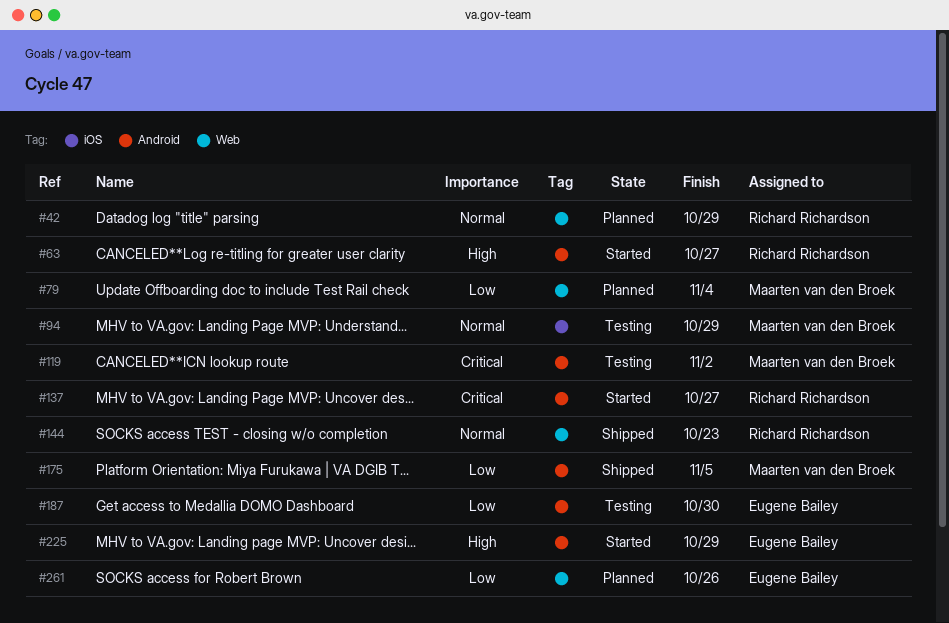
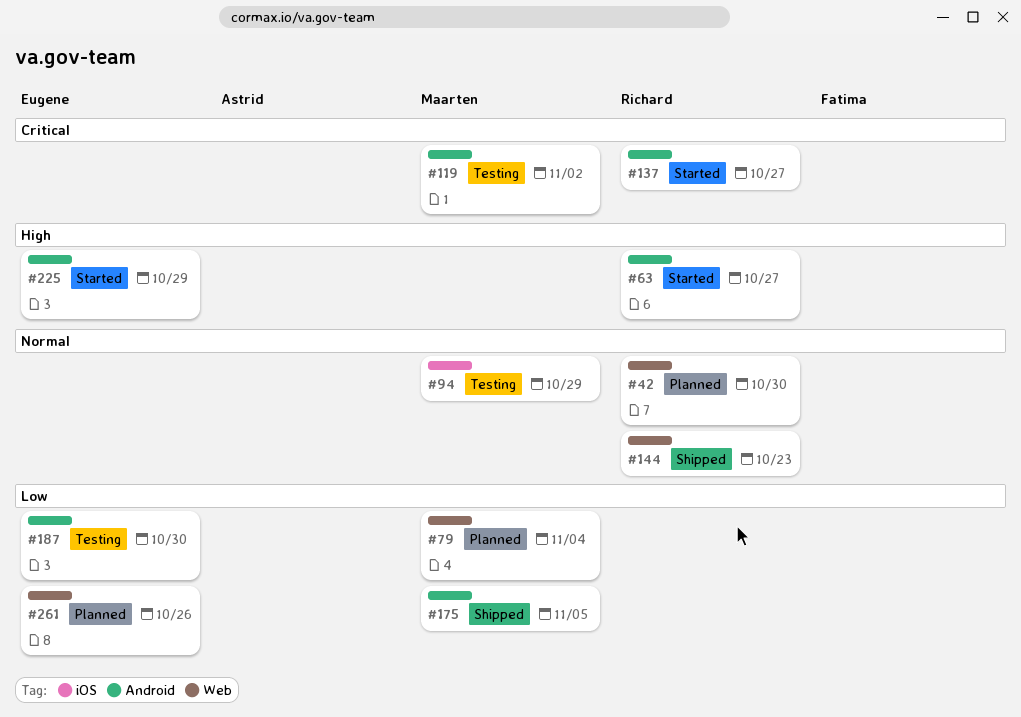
#42, due: Oct 29 -> Oct 30

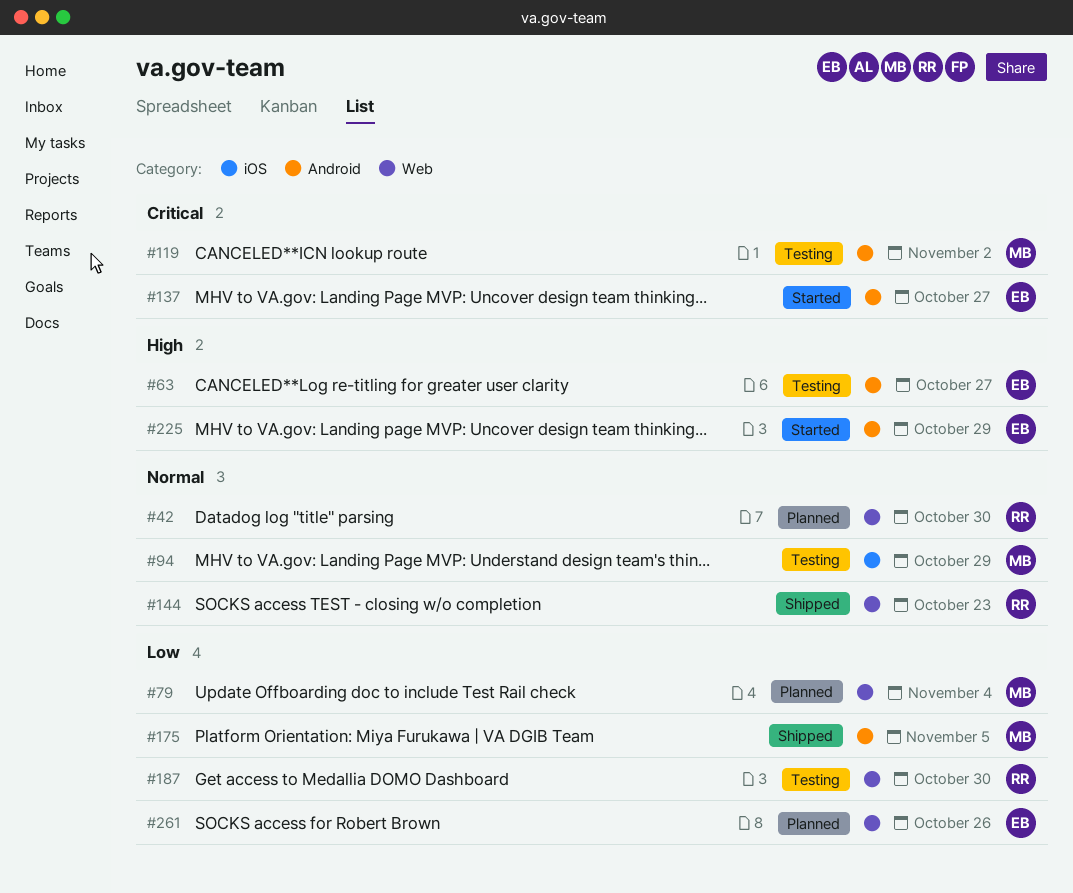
#63, status: Started -> Testing
#63, owner: Richard -> Eugene
#137, owner: Richard -> Eugene
#187, owner: Eugene -> Richard
#187, label: Android -> Web

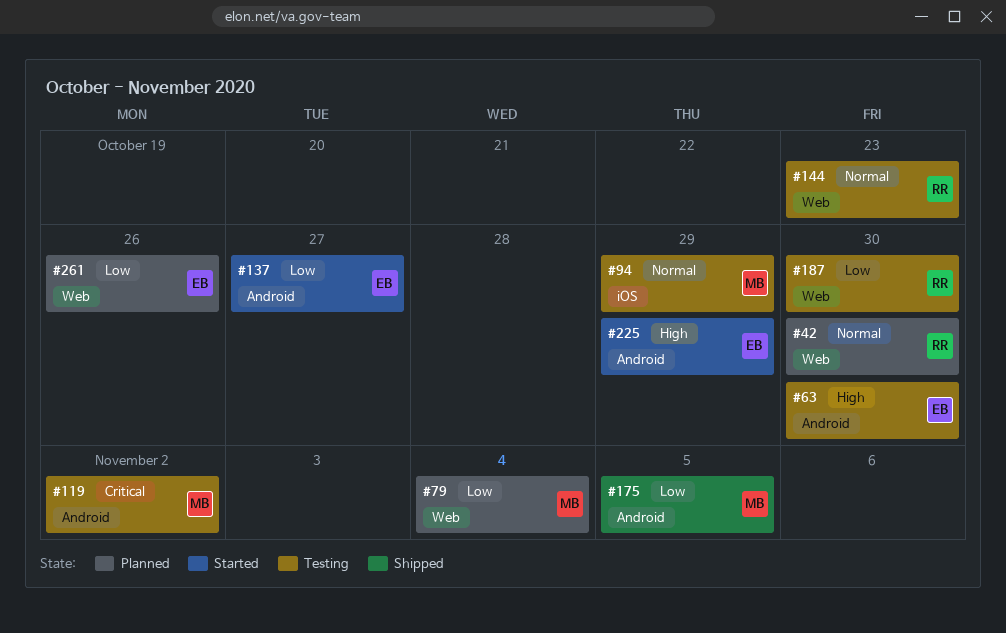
#63, due: Oct 27 -> Oct 30
#137, priority: Critical -> Low
#144, status: Shipped -> Testing

